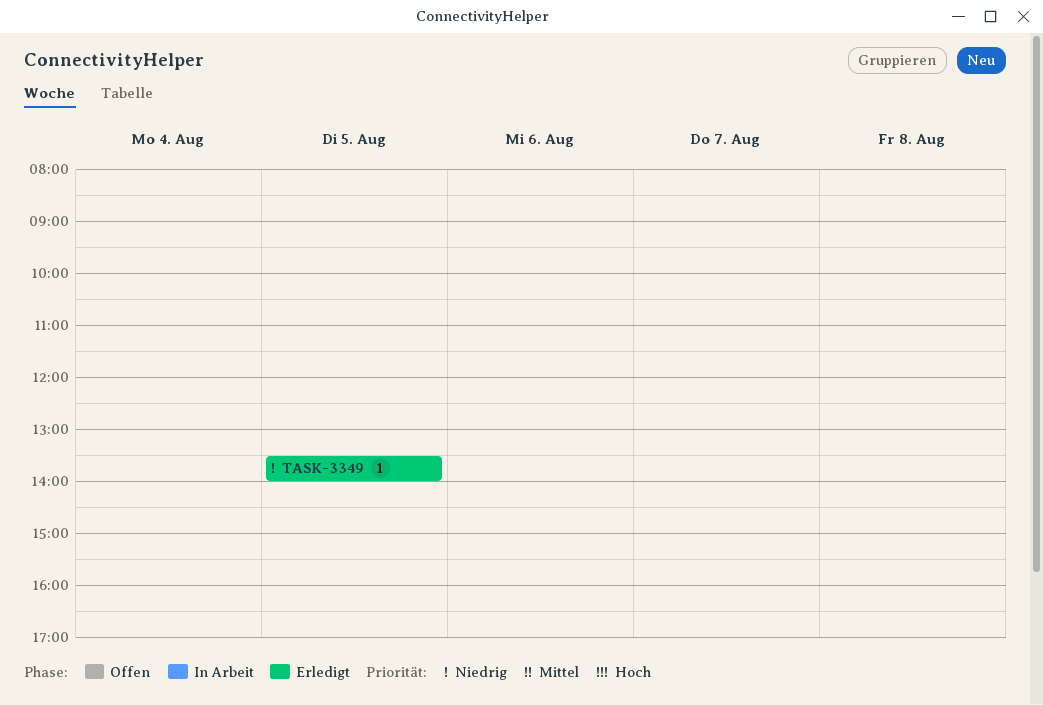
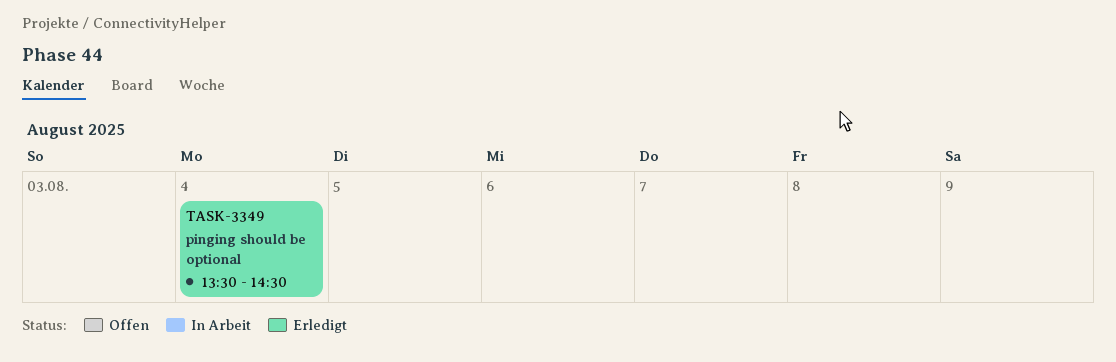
TASK-3349, day: Aug 5 -> Aug 4
TASK-3349, ends: 14:00 -> 14:30

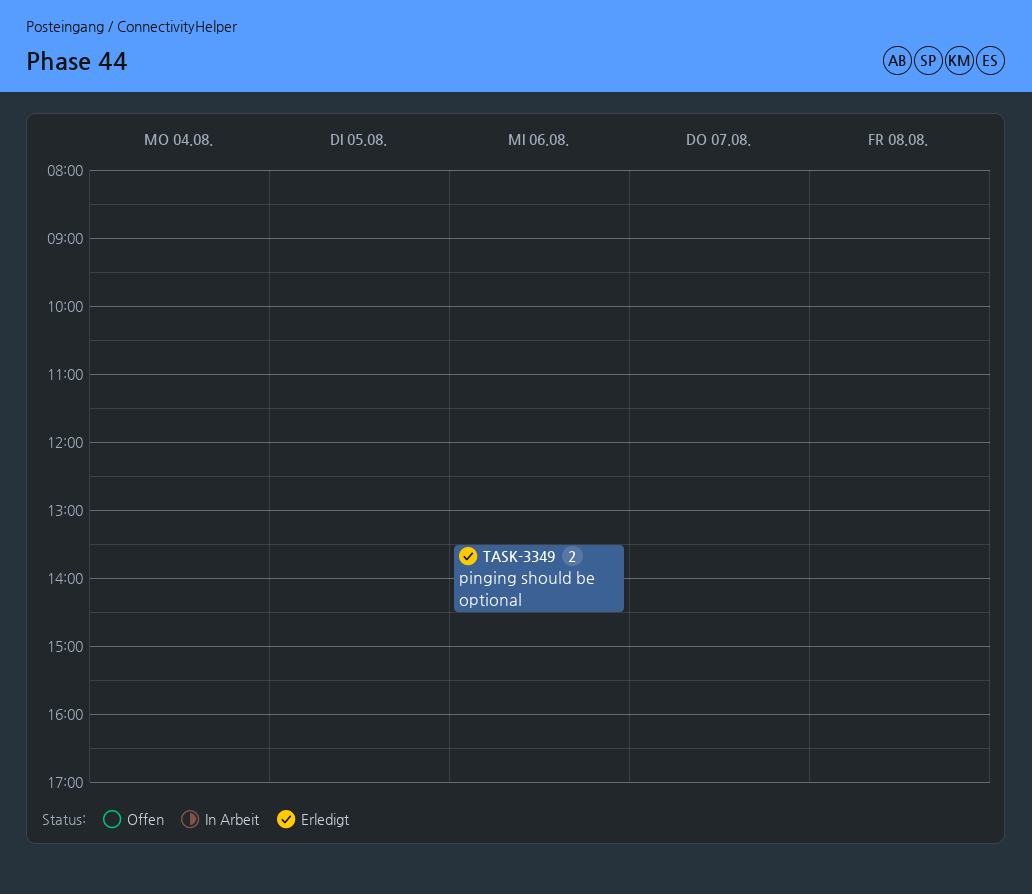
TASK-3349, estimate: 1 -> 2
TASK-3349, day: Aug 4 -> Aug 6

